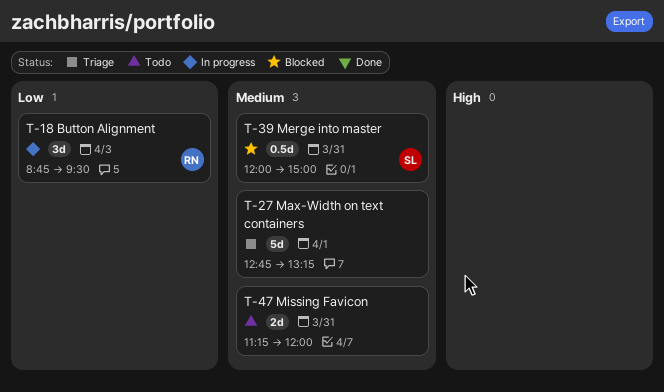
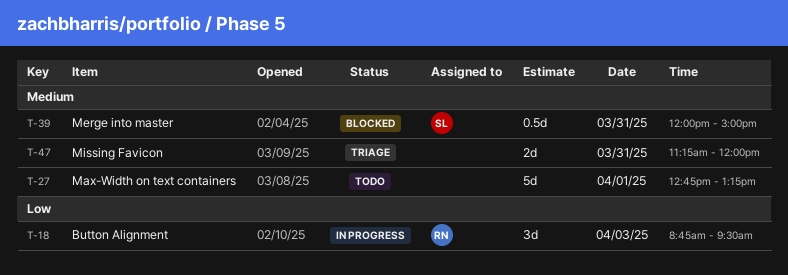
T-27, status: Triage -> Todo
T-47, status: Todo -> Triage

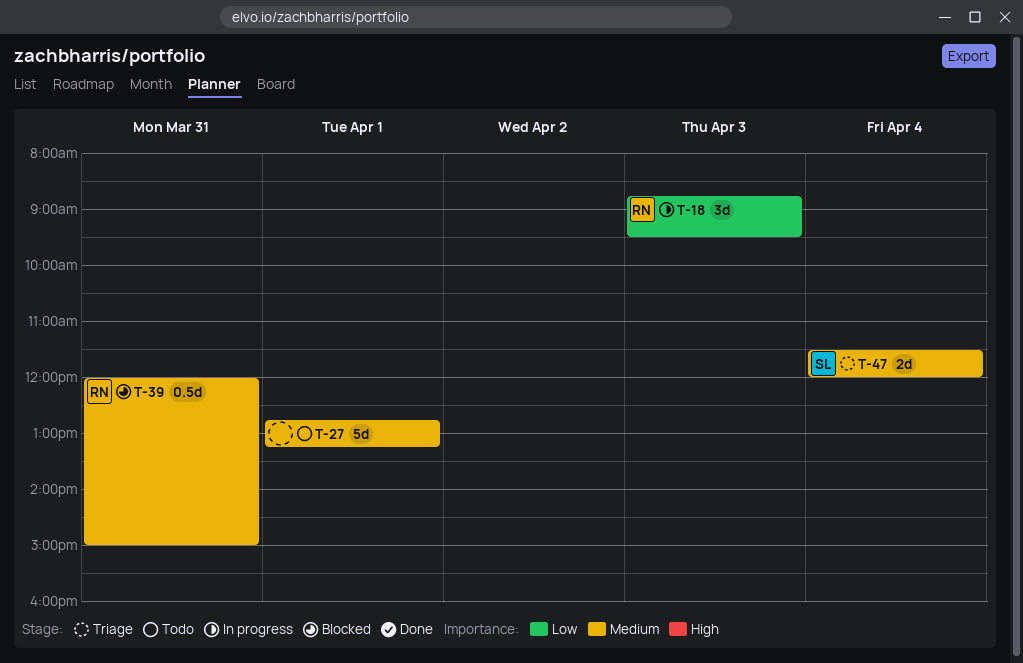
T-39, owner: SL -> RN
T-47, owner: none -> SL
T-47, day: Mar 31 -> Apr 4
T-47, begins: 11:15 -> 11:30

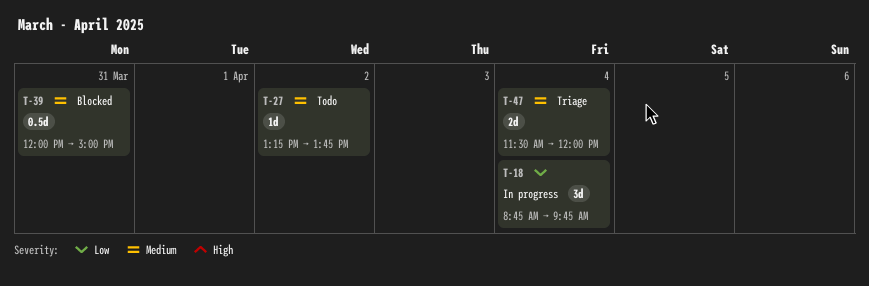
T-18, day: Apr 3 -> Apr 4
T-18, ends: 09:30 -> 09:45
T-27, estimate: 5d -> 1d
T-27, day: Apr 1 -> Apr 2
T-27, begins: 12:45 -> 13:15
T-27, ends: 13:15 -> 13:45

